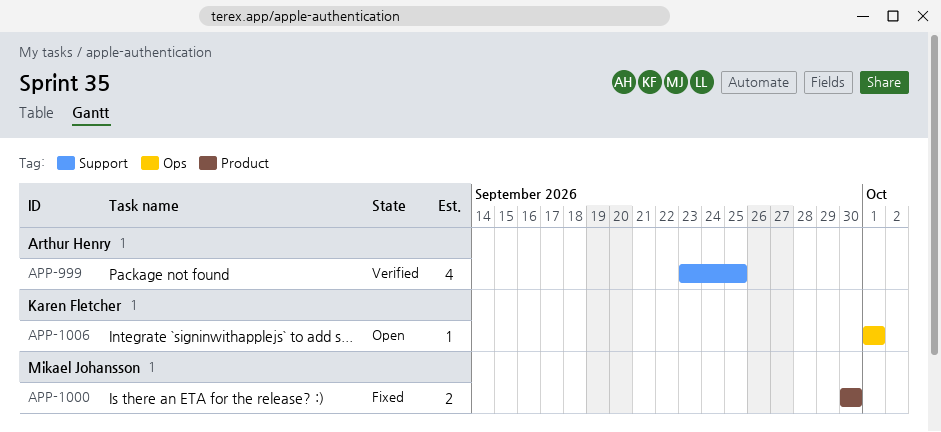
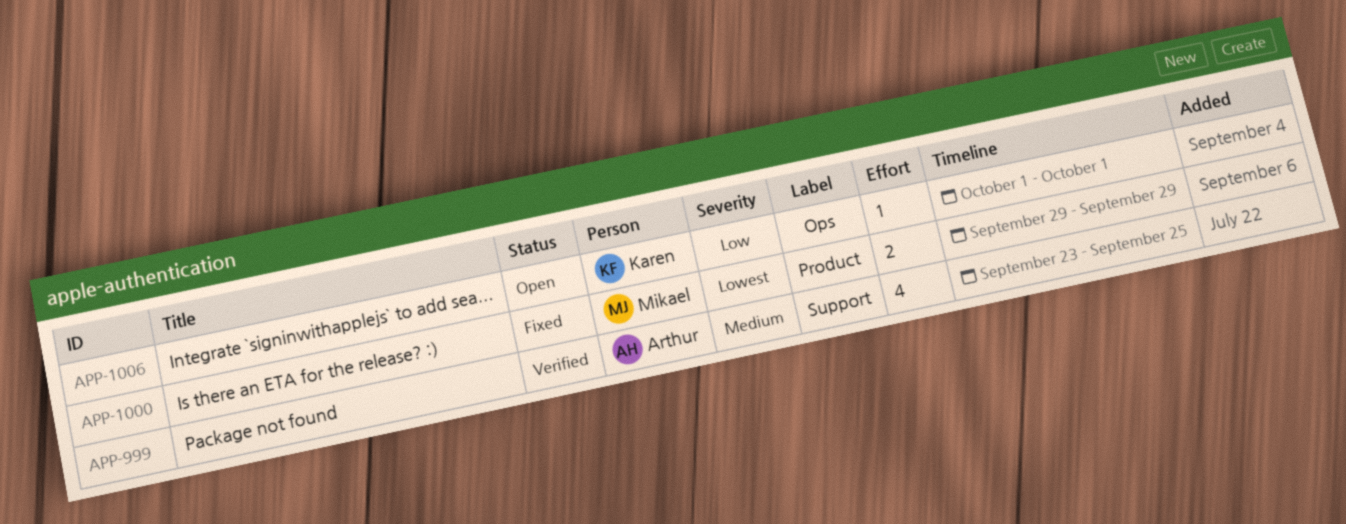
APP-1000, start: Sep 30 -> Sep 29
APP-1000, due: Sep 30 -> Sep 29

